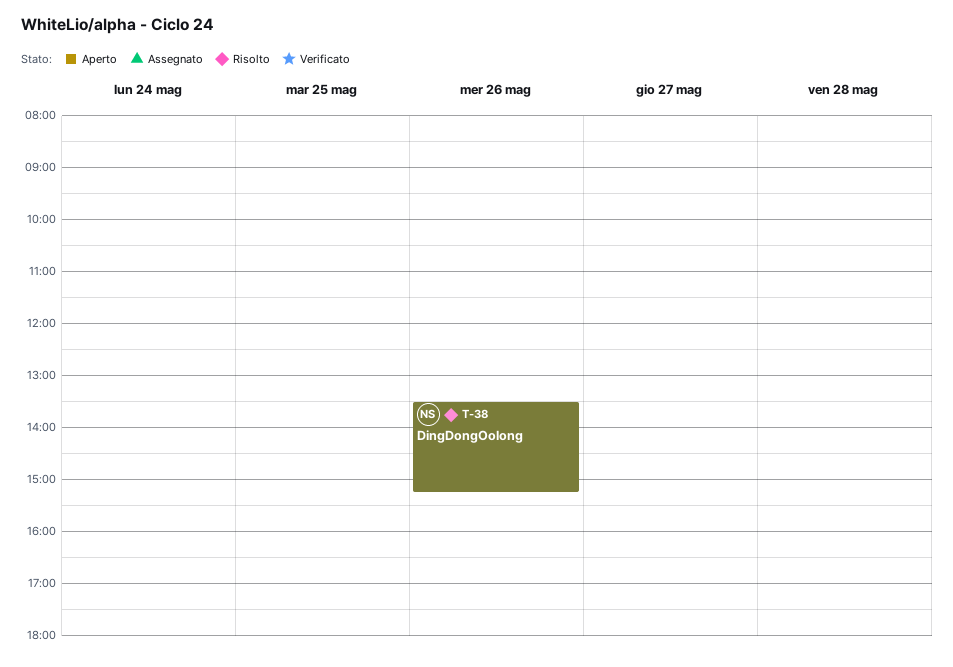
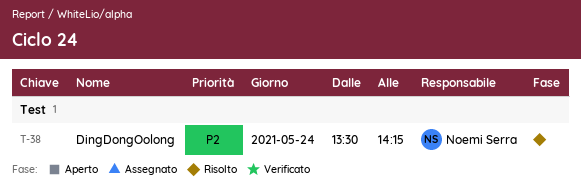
T-38, day: May 26 -> May 24
T-38, ends: 15:15 -> 14:15

